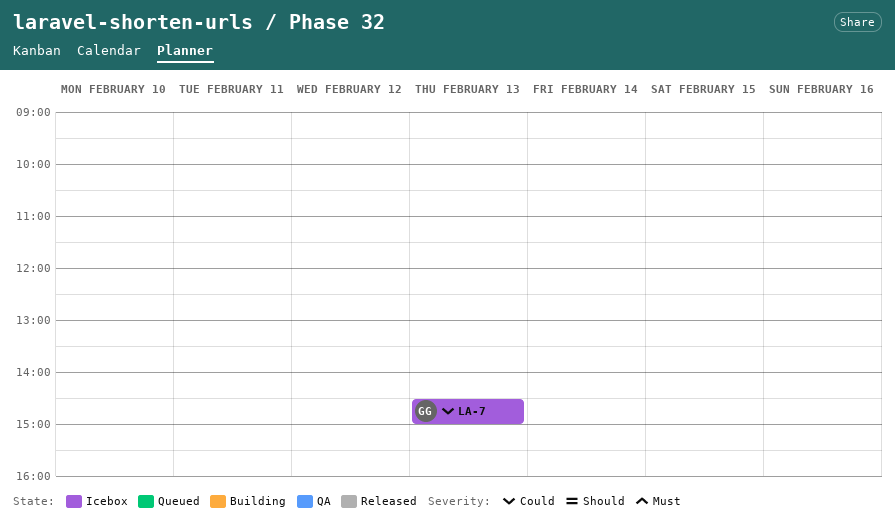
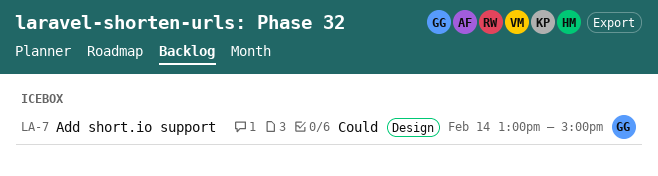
LA-7, day: Feb 13 -> Feb 14
LA-7, begins: 14:30 -> 13:00

